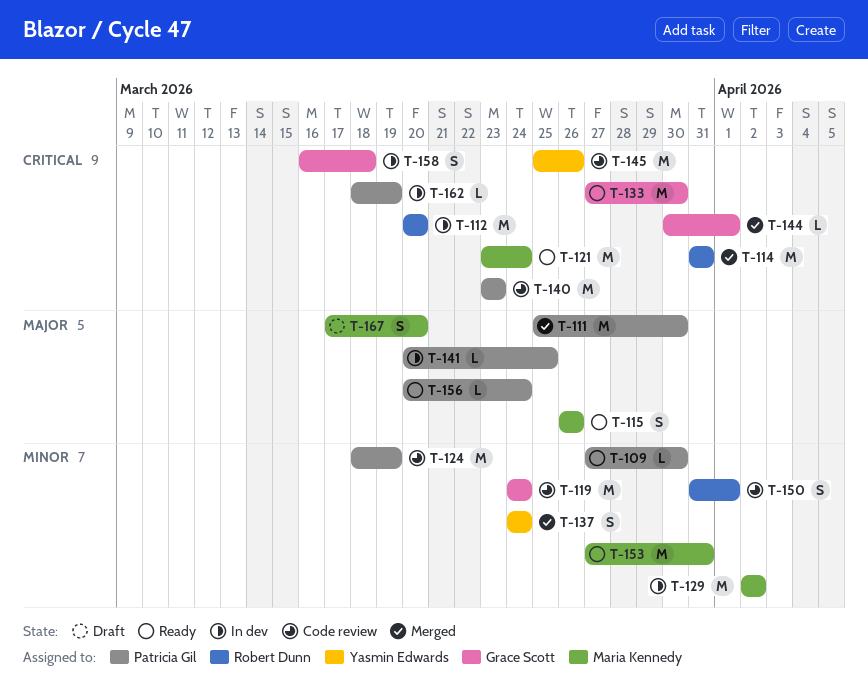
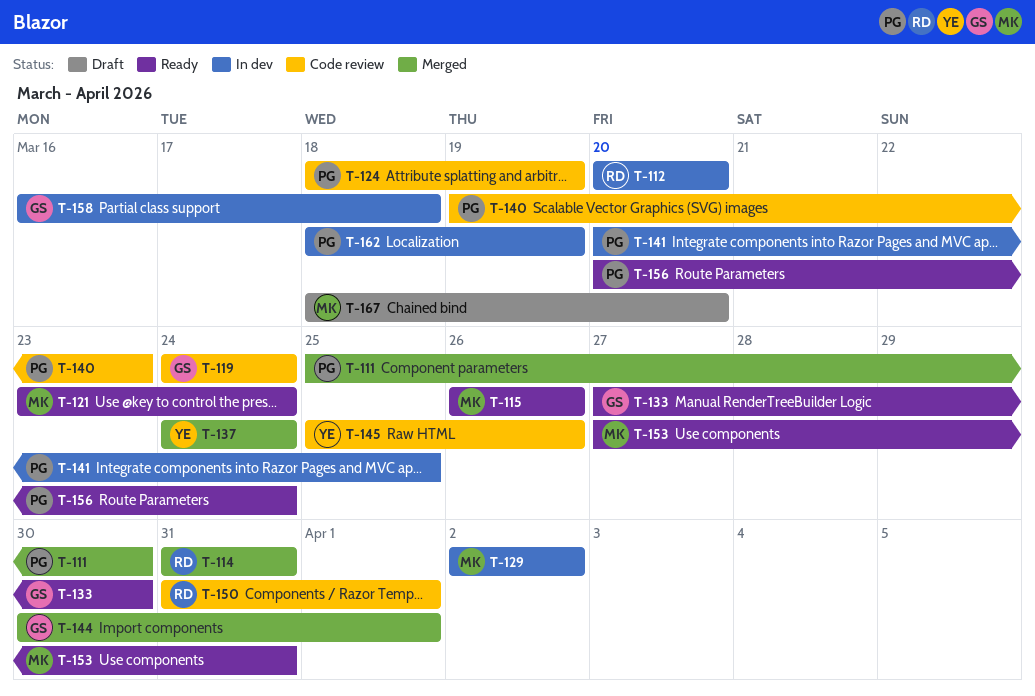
T-109: present -> none
T-140, start: Mar 23 -> Mar 19
T-167, start: Mar 17 -> Mar 18

